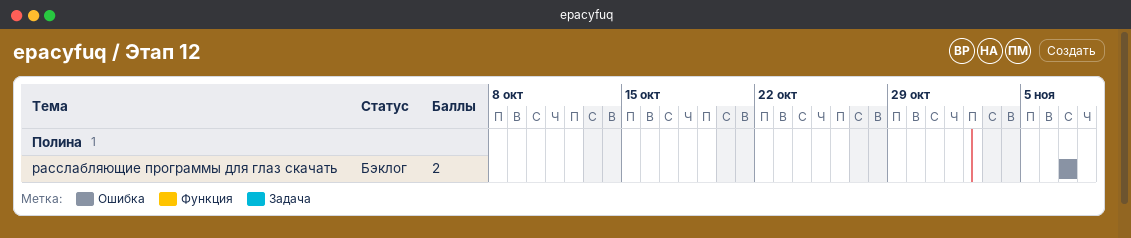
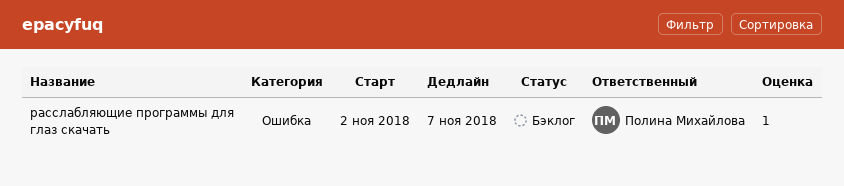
расслабляющие программы для глаз скачать, estimate: 2 -> 1
расслабляющие программы для глаз скачать, start: Nov 7 -> Nov 2

